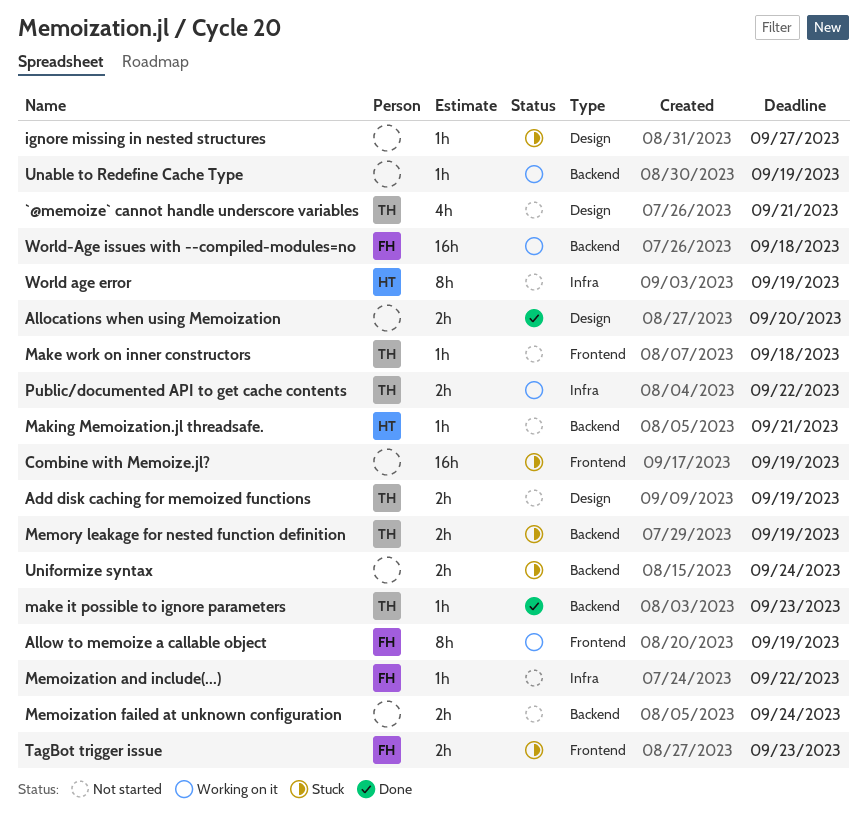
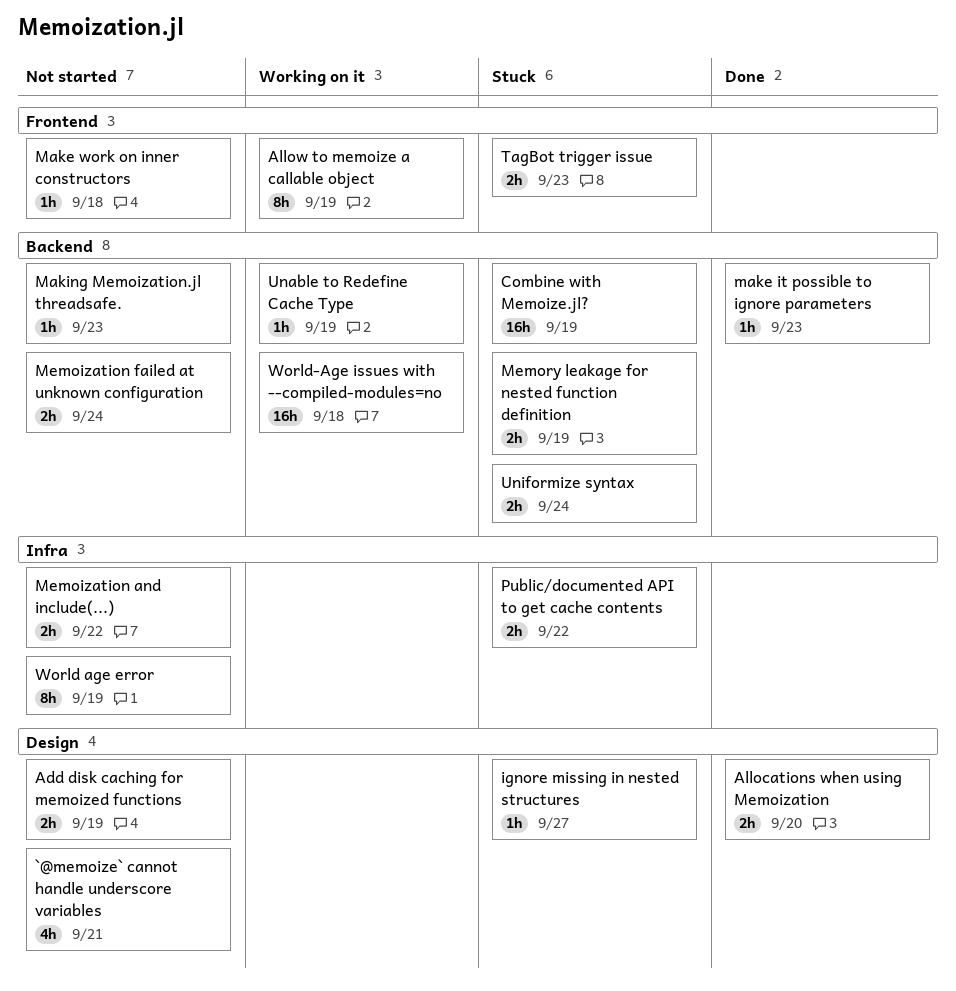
Combine with Memoize.jl?, label: Frontend -> Backend
Making Memoization.jl threadsafe., due: Sep 21 -> Sep 23
Memoization and include(...), estimate: 1h -> 2h
Public/documented API to get cache contents, status: Working on it -> Stuck

